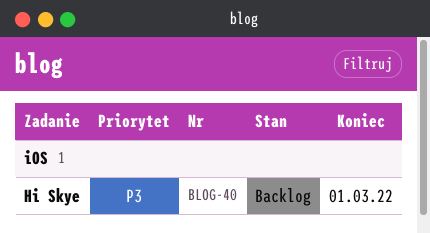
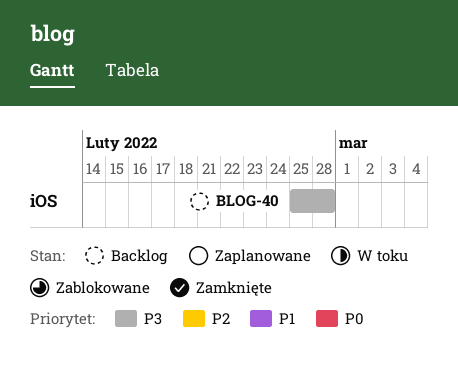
BLOG-40, due: Mar 1 -> Feb 28

